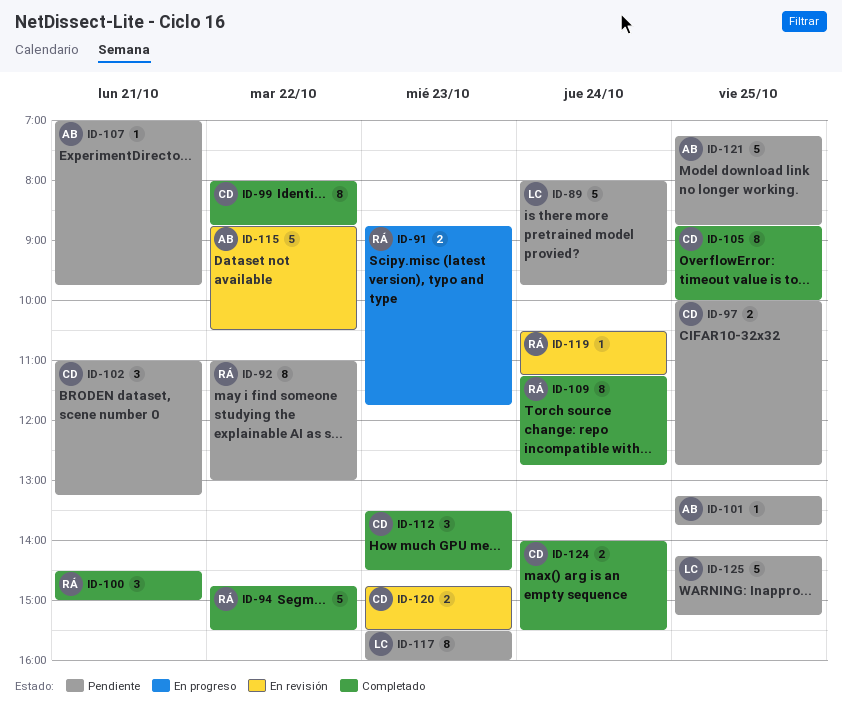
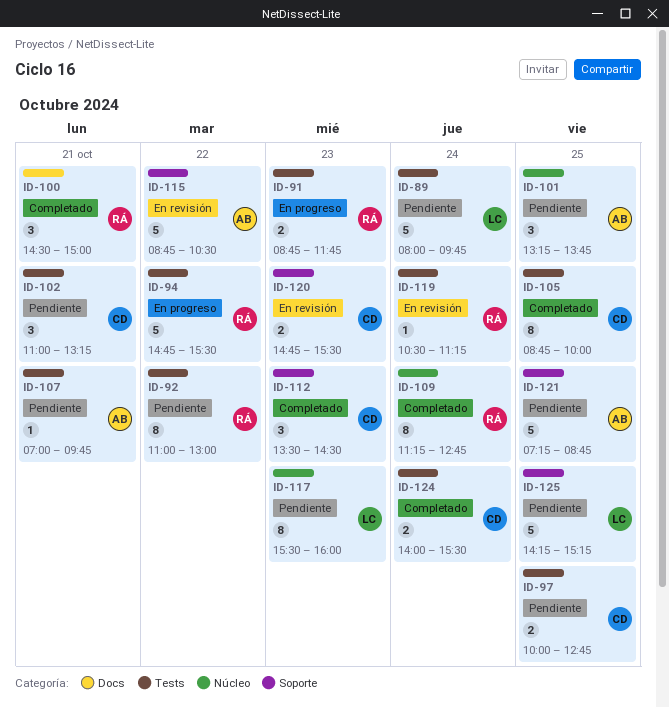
ID-94, status: Completado -> En progreso
ID-99: present -> none
ID-101, estimate: 1 -> 3

